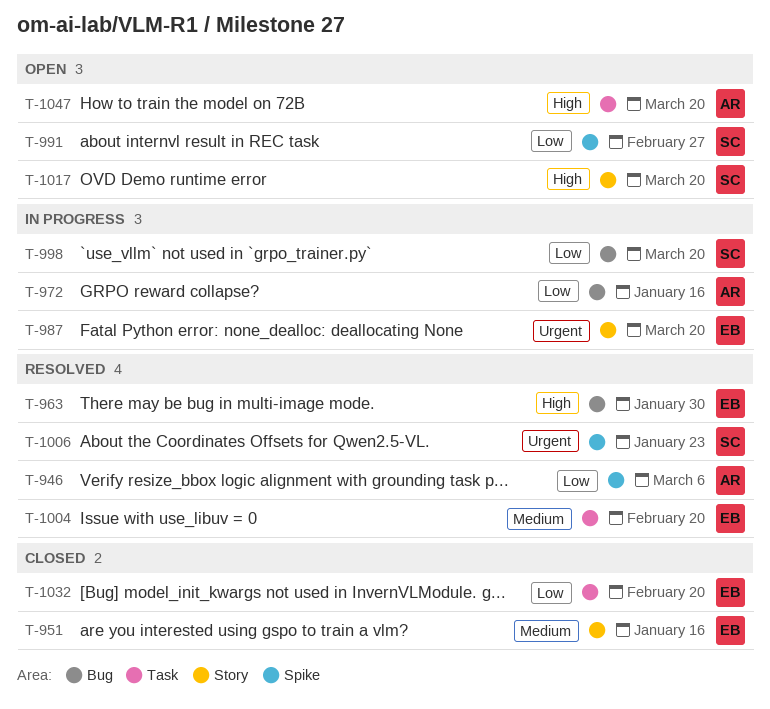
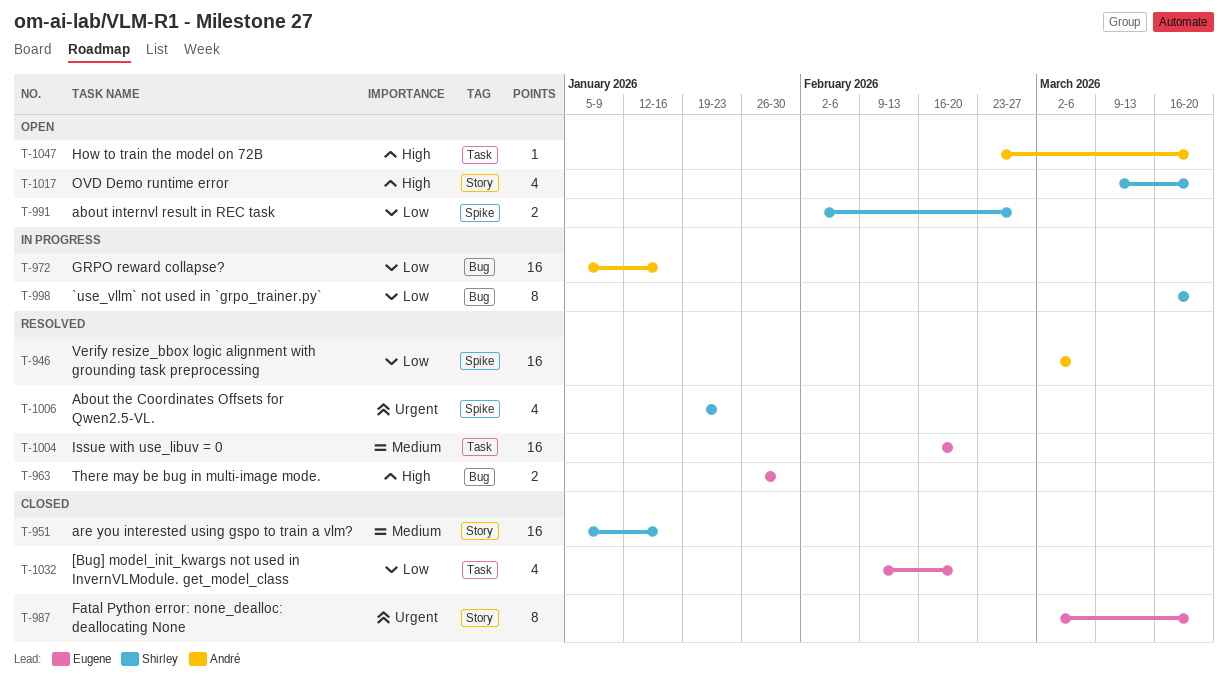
T-951, owner: Eugene -> Shirley
T-987, status: In progress -> Closed

